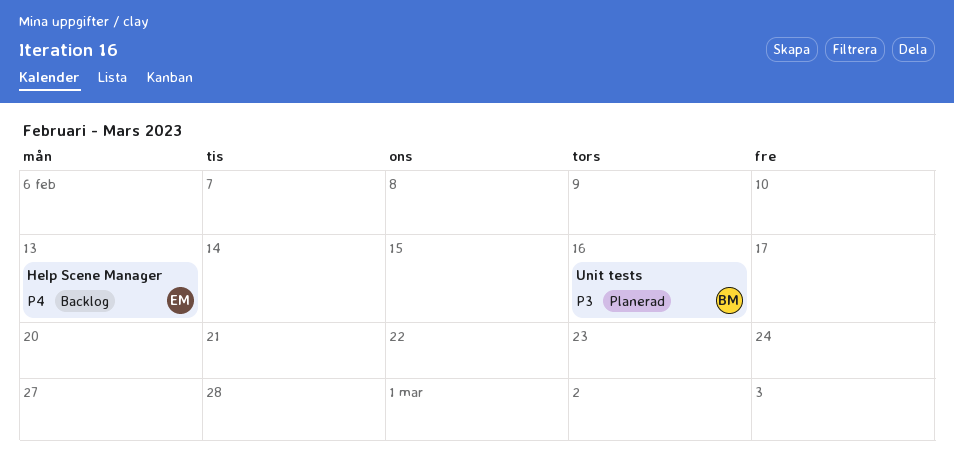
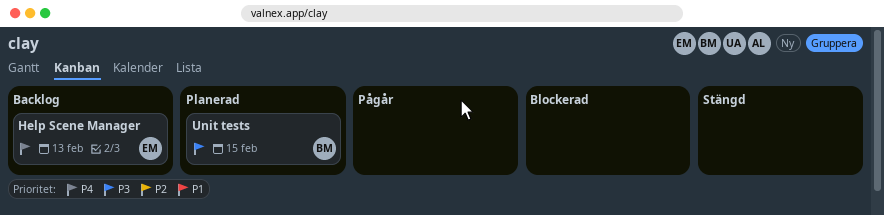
Unit tests, due: Feb 16 -> Feb 15

